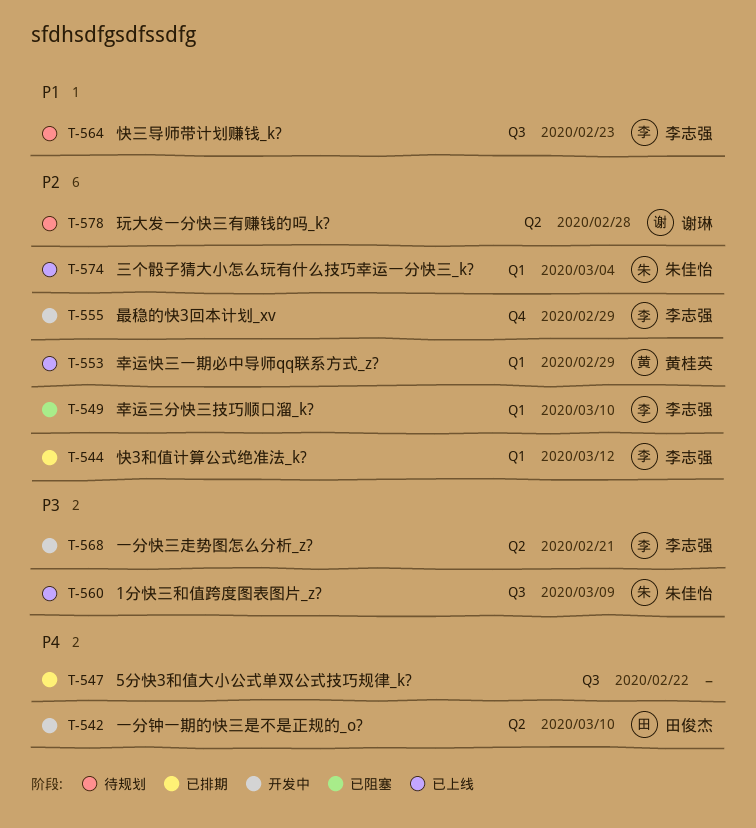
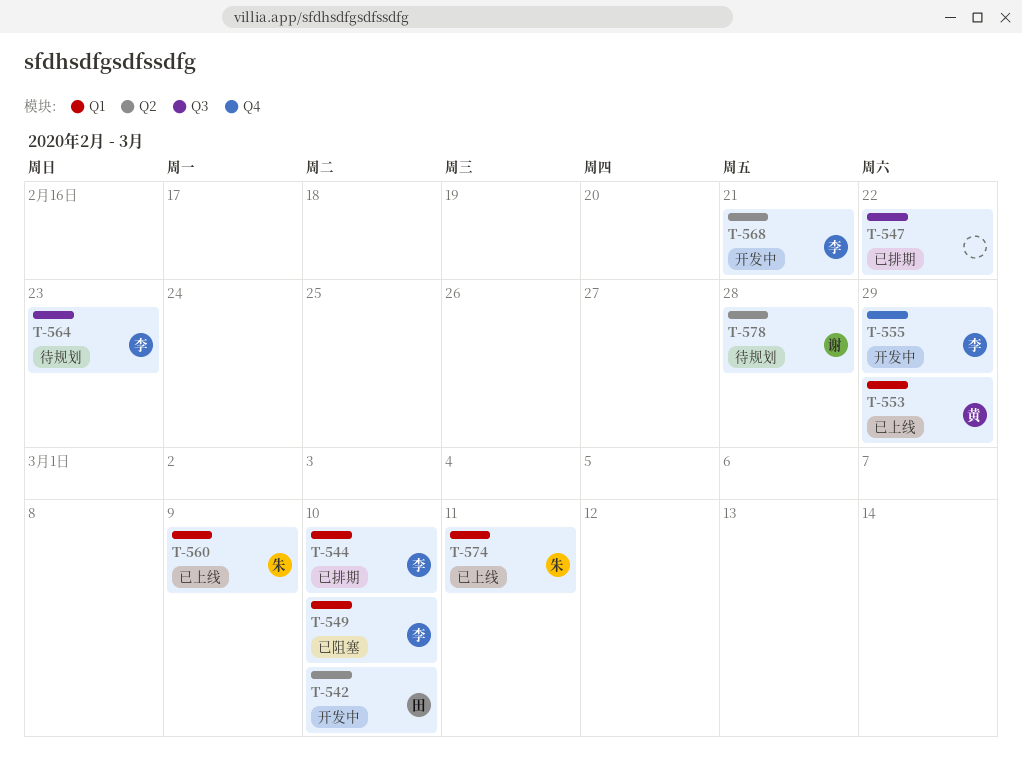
T-544, due: Mar 12 -> Mar 10
T-560, label: Q3 -> Q1
T-574, due: Mar 4 -> Mar 11

